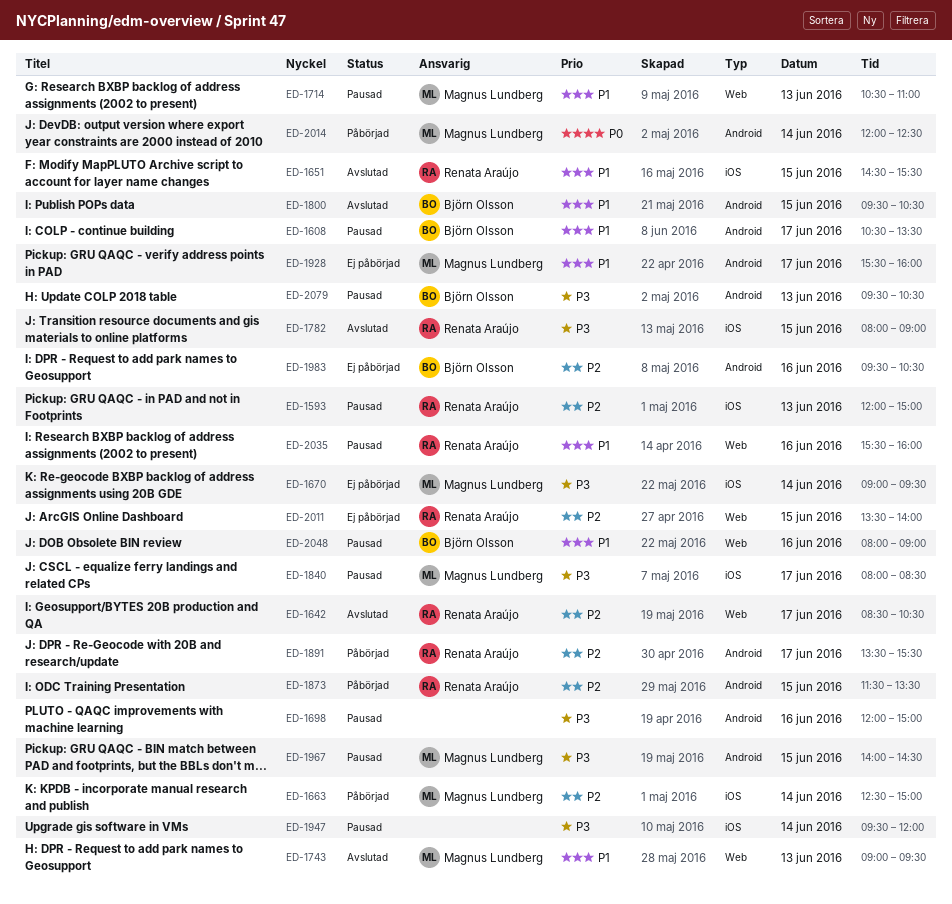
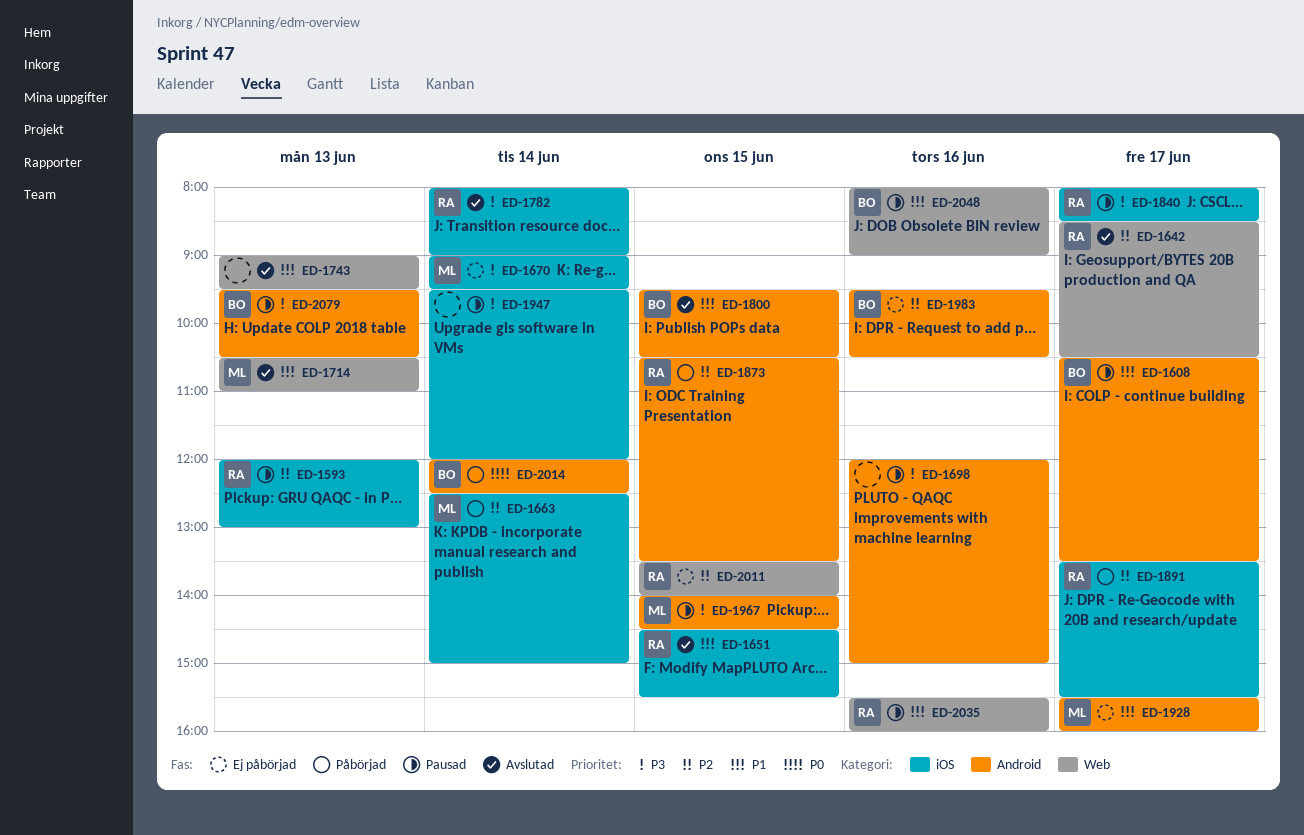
ED-1593, ends: 15:00 -> 13:00
ED-1714, status: Pausad -> Avslutad
ED-1743, owner: Magnus Lundberg -> none
ED-1782, day: Jun 15 -> Jun 14
ED-1840, owner: Magnus Lundberg -> Renata Araújo
ED-1873, begins: 11:30 -> 10:30
ED-1891, label: Android -> iOS
ED-2014, owner: Magnus Lundberg -> Björn Olsson

